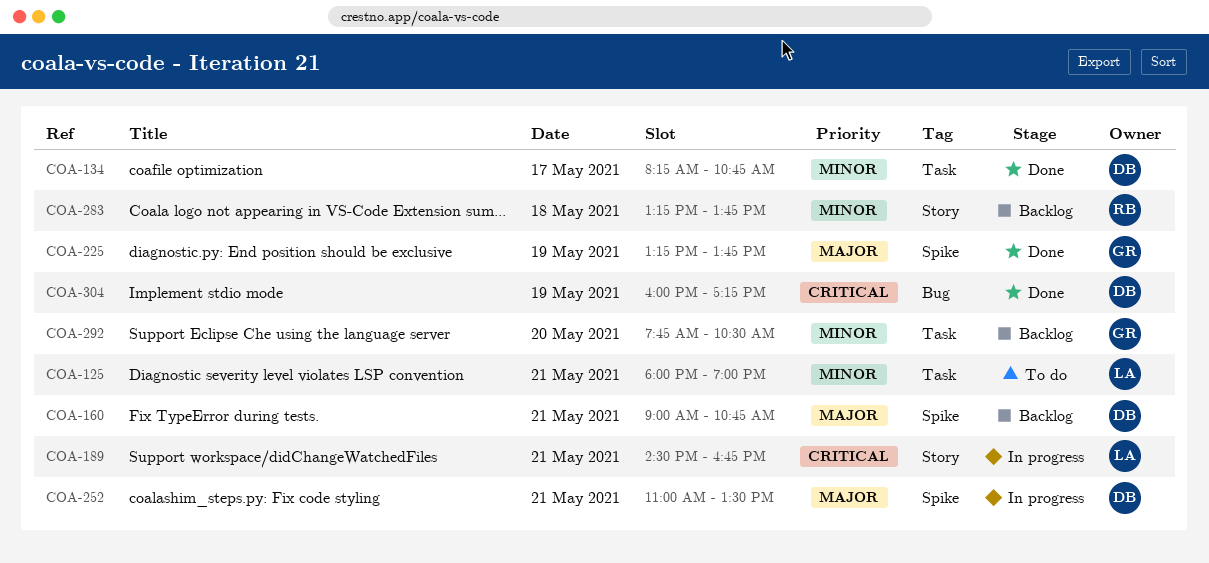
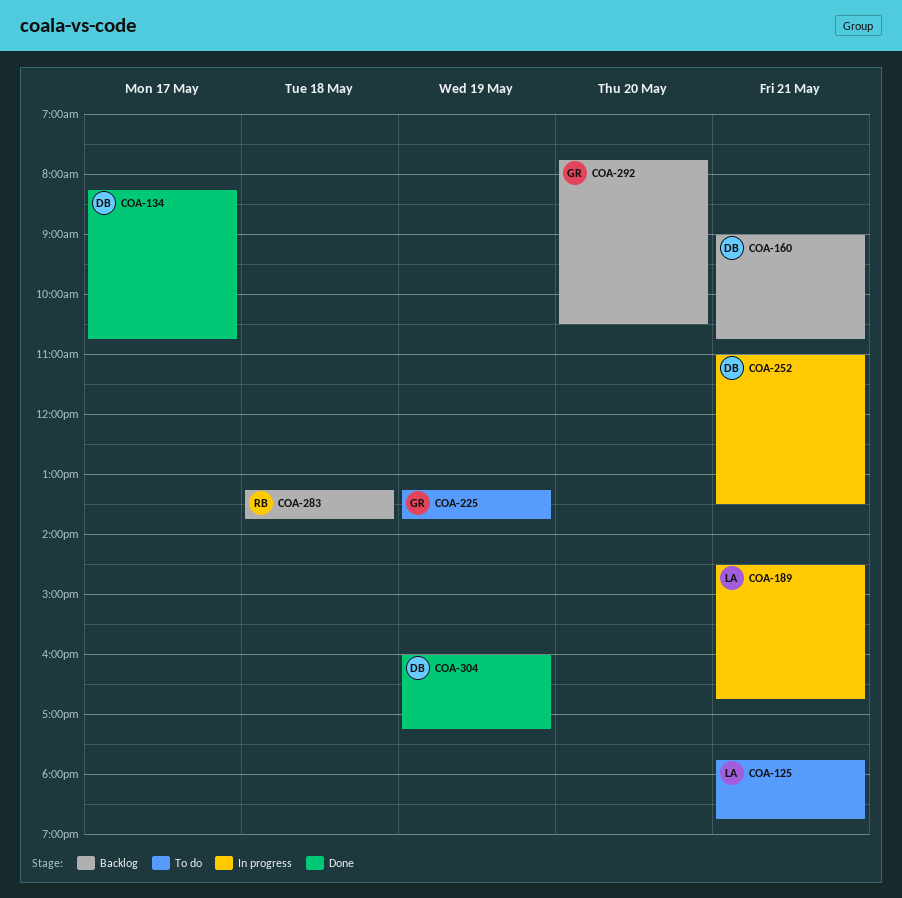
COA-125, begins: 18:00 -> 17:45
COA-125, ends: 19:00 -> 18:45
COA-225, status: Done -> To do

